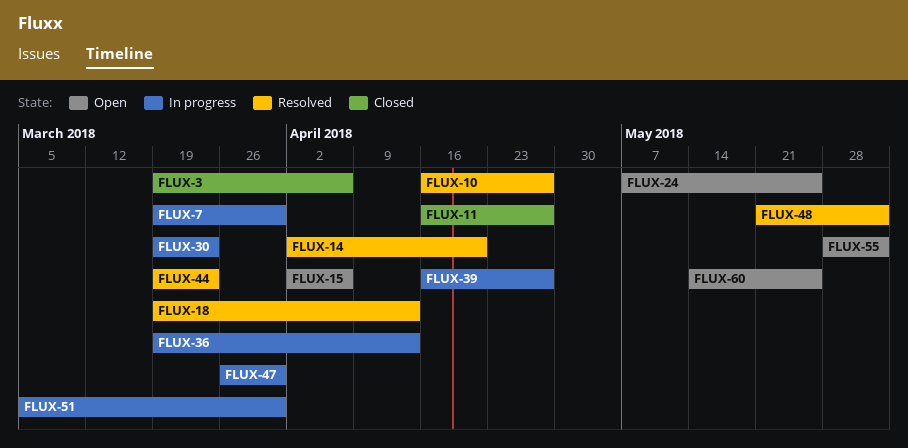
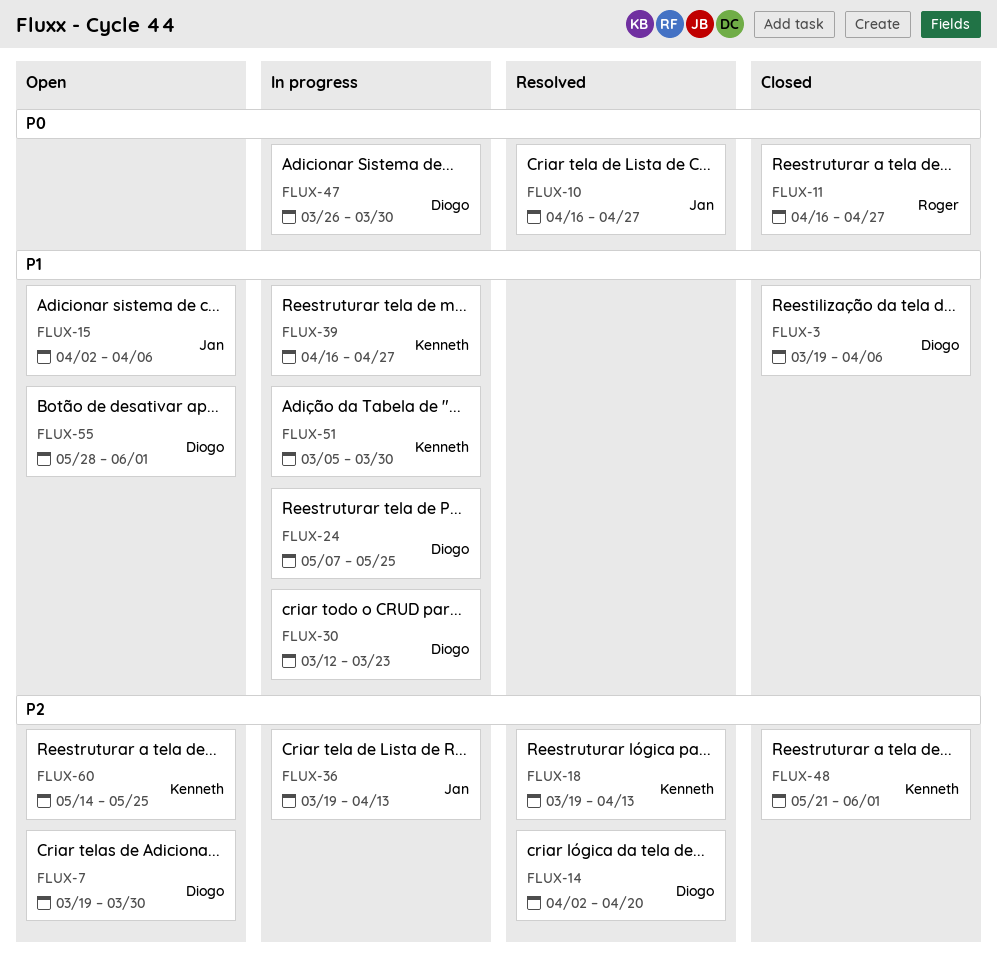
FLUX-7, status: In progress -> Open
FLUX-24, status: Open -> In progress
FLUX-30, start: Mar 19 -> Mar 12
FLUX-44: present -> none
FLUX-48, status: Resolved -> Closed

